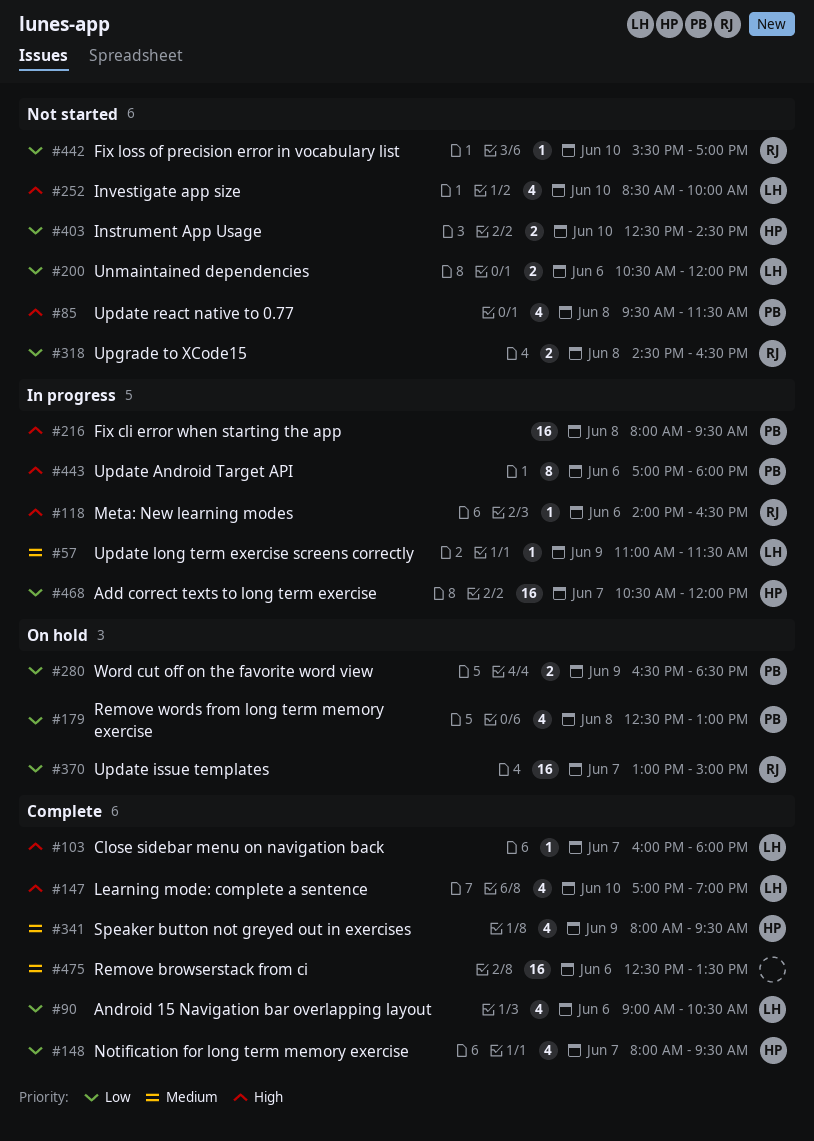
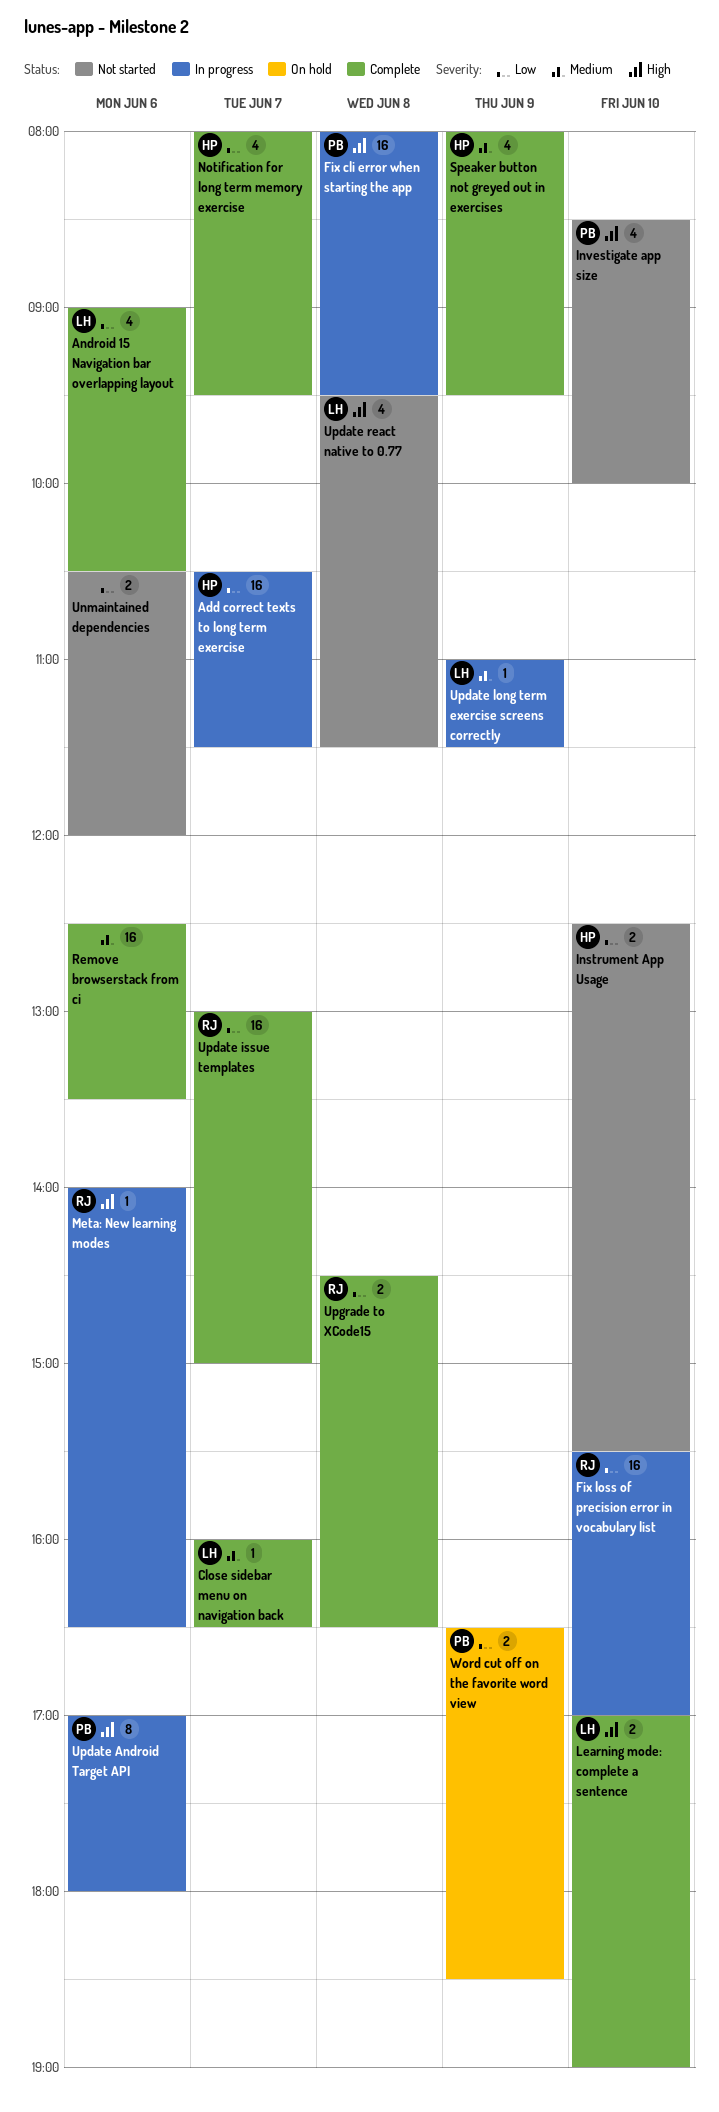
Add correct texts to long term exercise, ends: 12:00 -> 11:30
Close sidebar menu on navigation back, priority: High -> Medium
Close sidebar menu on navigation back, ends: 18:00 -> 16:30
Fix loss of precision error in vocabulary list, status: Not started -> In progress
Fix loss of precision error in vocabulary list, estimate: 1 -> 16
Instrument App Usage, ends: 14:30 -> 15:30
Investigate app size, owner: LH -> PB
Learning mode: complete a sentence, estimate: 4 -> 2
Remove words from long term memory exercise: present -> none
Unmaintained dependencies, owner: LH -> none
Update issue templates, status: On hold -> Complete
Update react native to 0.77, owner: PB -> LH
Upgrade to XCode15, status: Not started -> Complete

